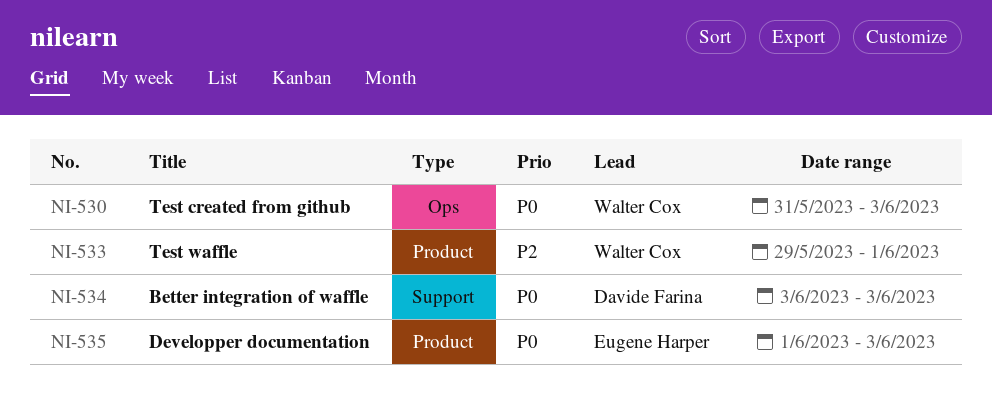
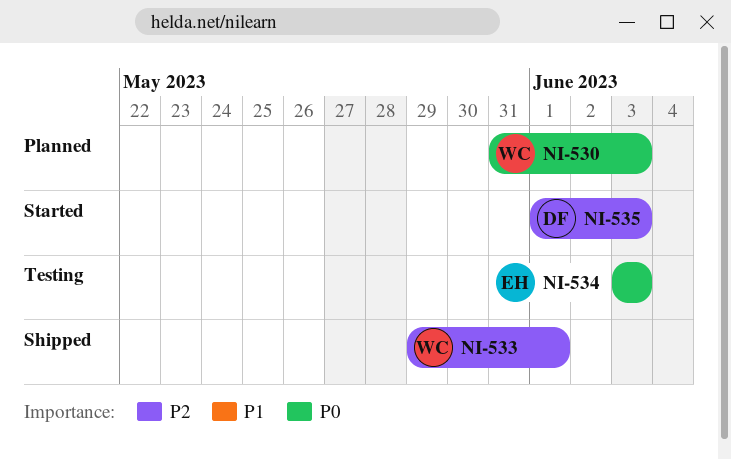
NI-534, owner: Davide Farina -> Eugene Harper
NI-535, owner: Eugene Harper -> Davide Farina
NI-535, priority: P0 -> P2

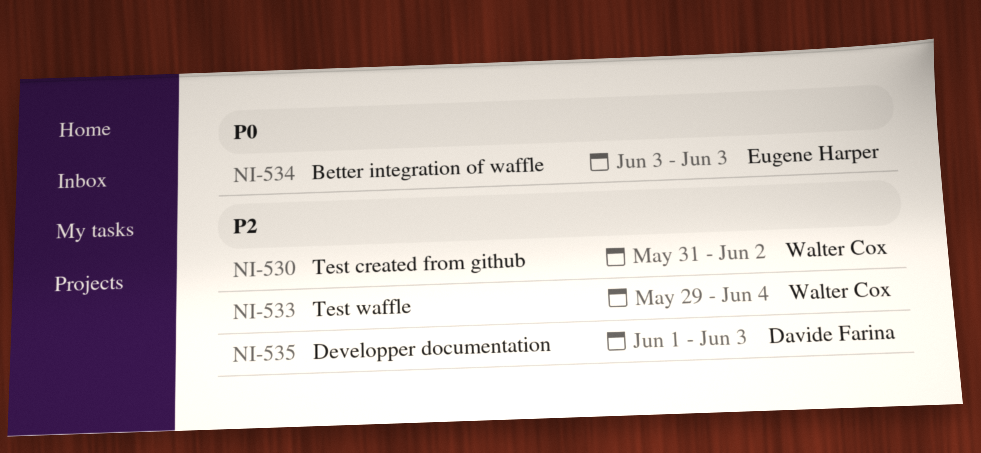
NI-530, priority: P0 -> P2
NI-530, due: Jun 3 -> Jun 2
NI-533, due: Jun 1 -> Jun 4

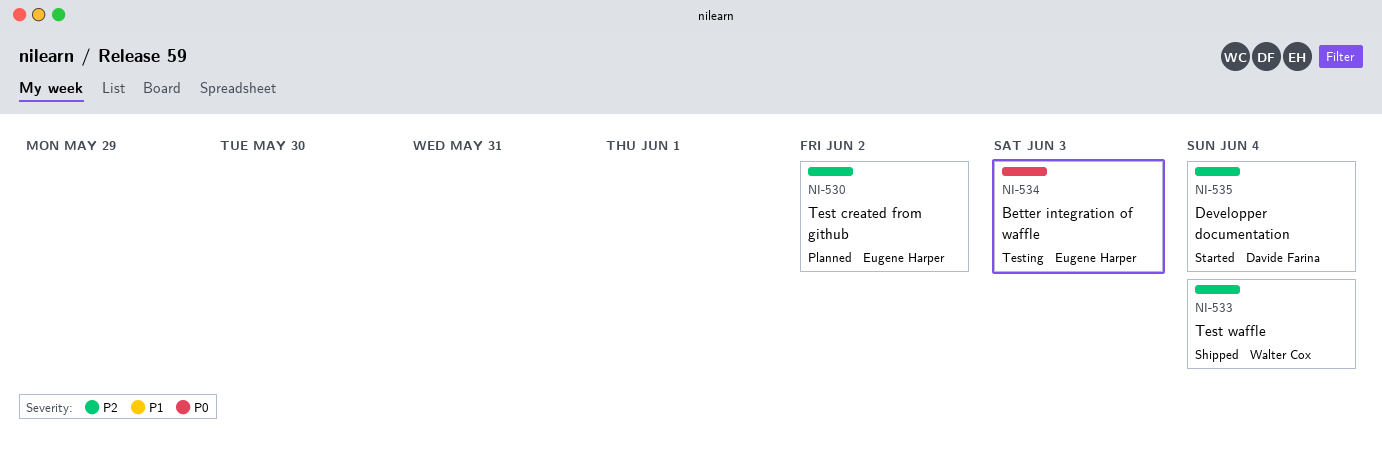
NI-530, owner: Walter Cox -> Eugene Harper
NI-535, due: Jun 3 -> Jun 4

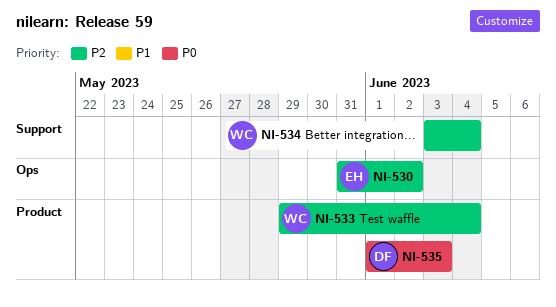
NI-534, owner: Eugene Harper -> Walter Cox
NI-534, priority: P0 -> P2
NI-534, due: Jun 3 -> Jun 4
NI-535, priority: P2 -> P0
NI-535, due: Jun 4 -> Jun 3

